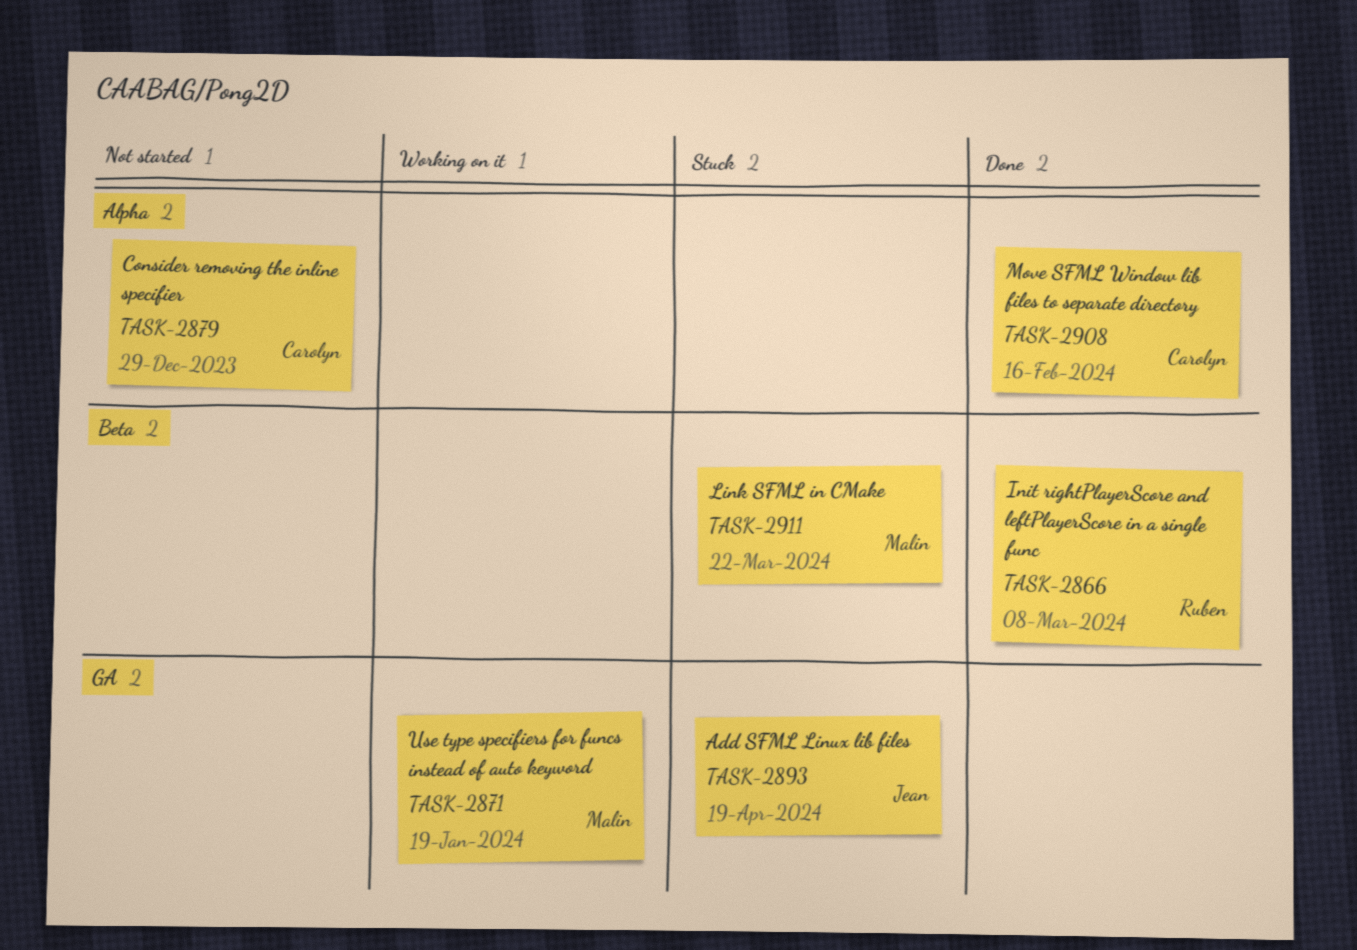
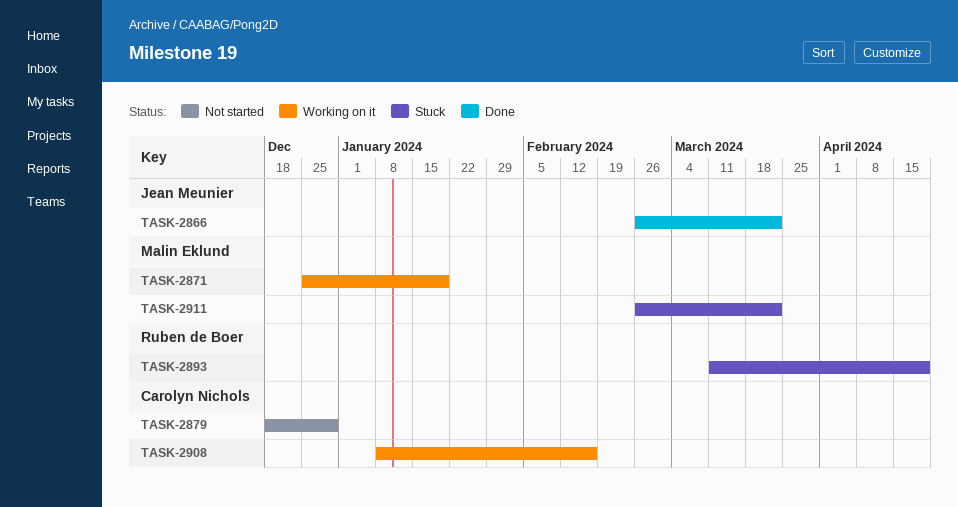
TASK-2866, owner: Ruben de Boer -> Jean Meunier
TASK-2866, due: Mar 8 -> Mar 22
TASK-2893, owner: Jean Meunier -> Ruben de Boer
TASK-2908, status: Done -> Working on it

